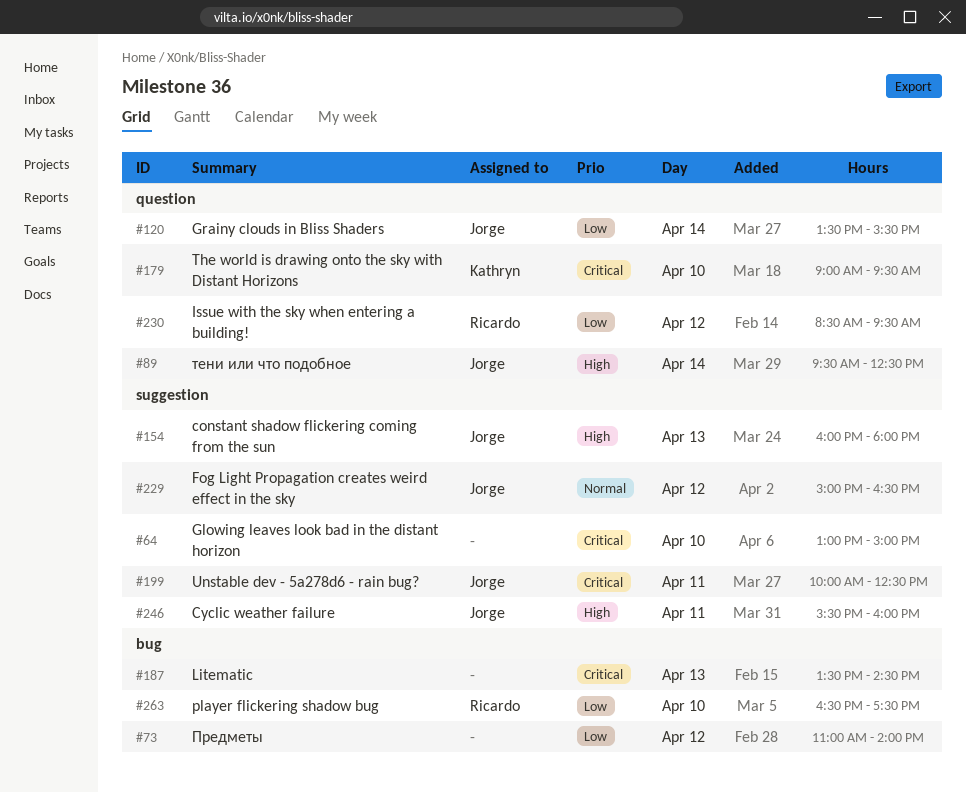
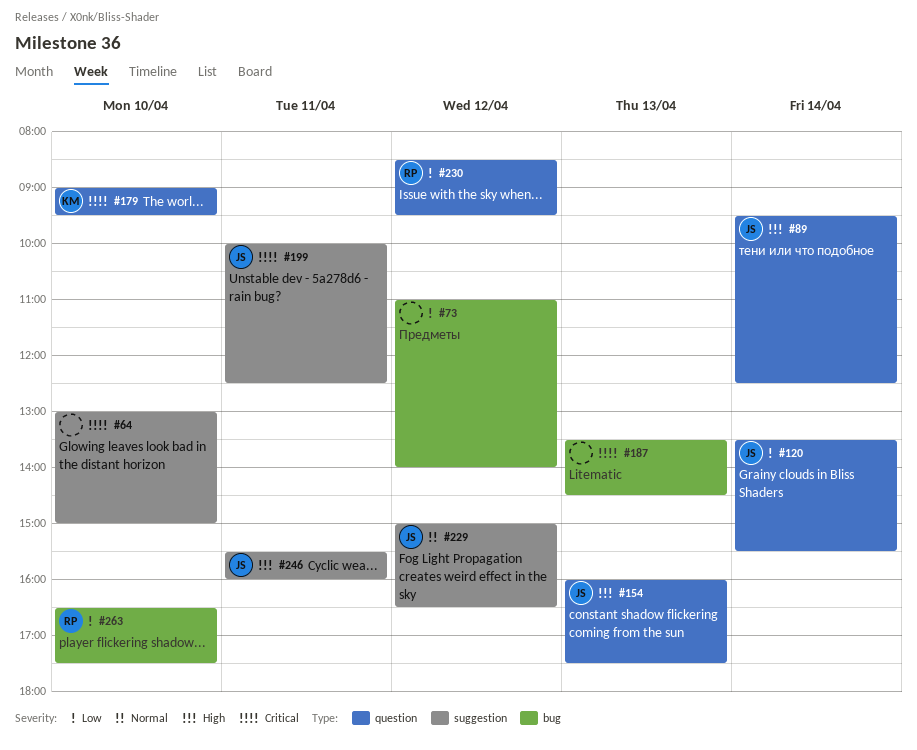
#154, label: suggestion -> question
#154, ends: 18:00 -> 17:30

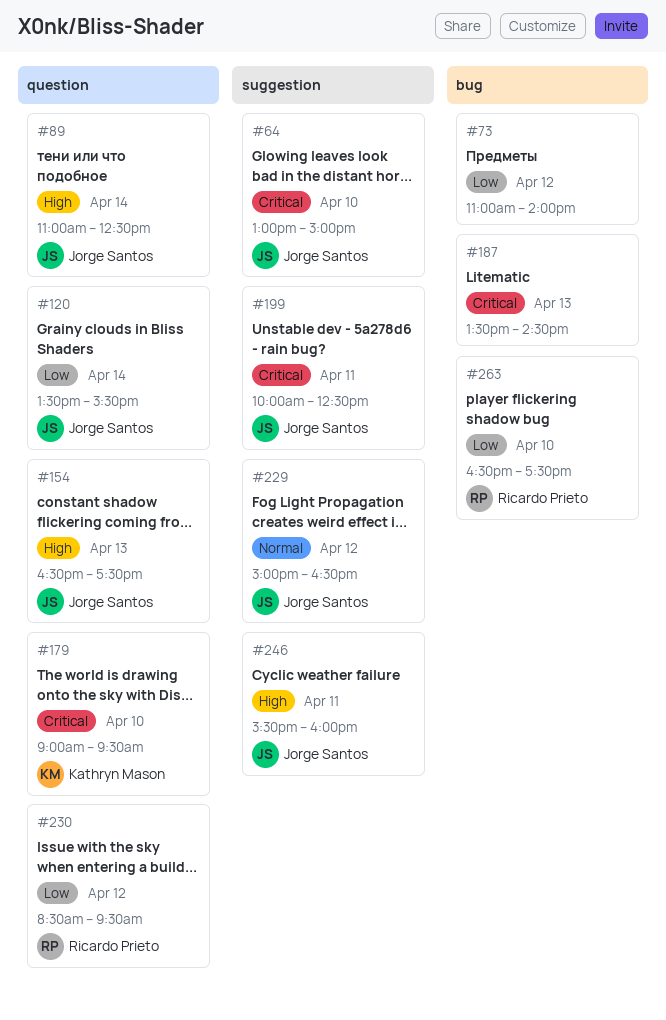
#64, owner: none -> Jorge Santos
#89, begins: 09:30 -> 11:00
#154, begins: 16:00 -> 16:30

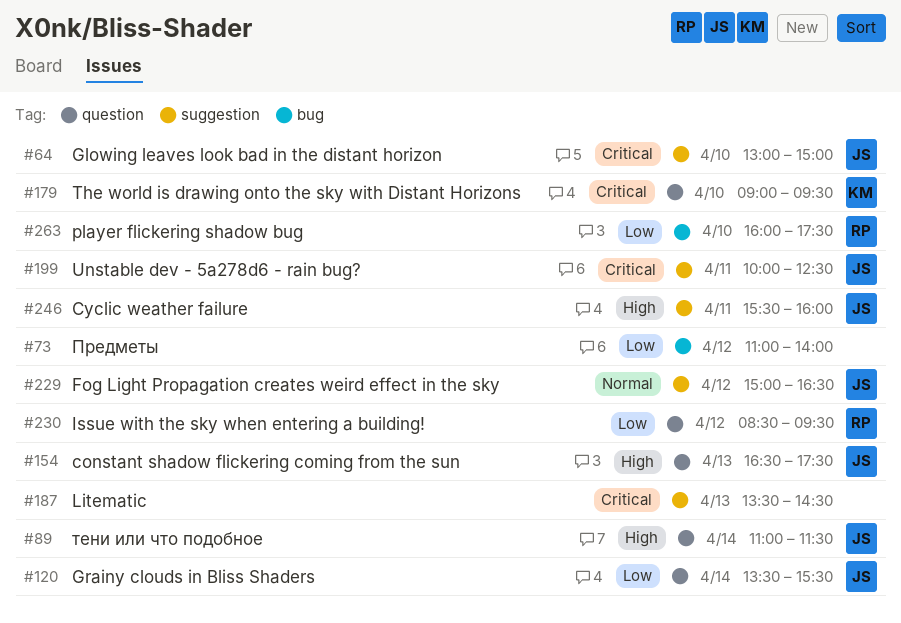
#89, ends: 12:30 -> 11:30
#187, label: bug -> suggestion
#263, begins: 16:30 -> 16:00

